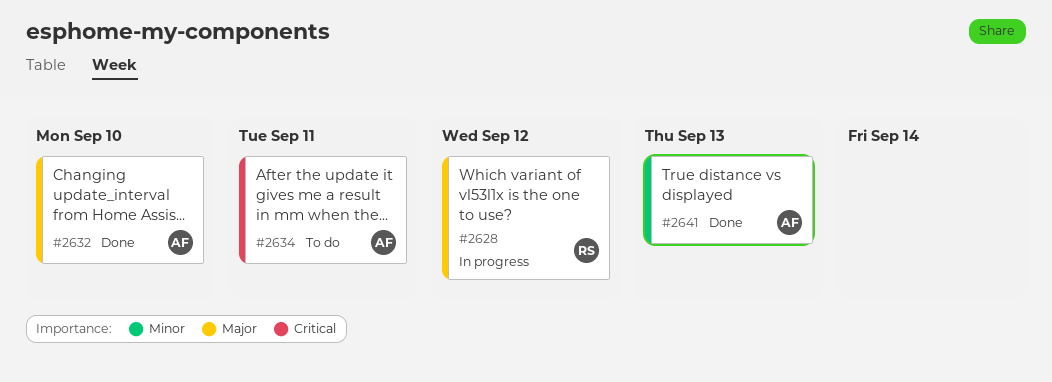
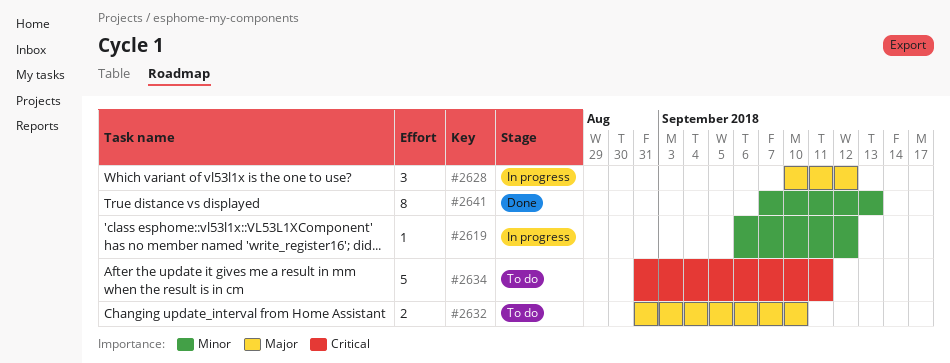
#2619: none -> present
#2632, status: Done -> To do

